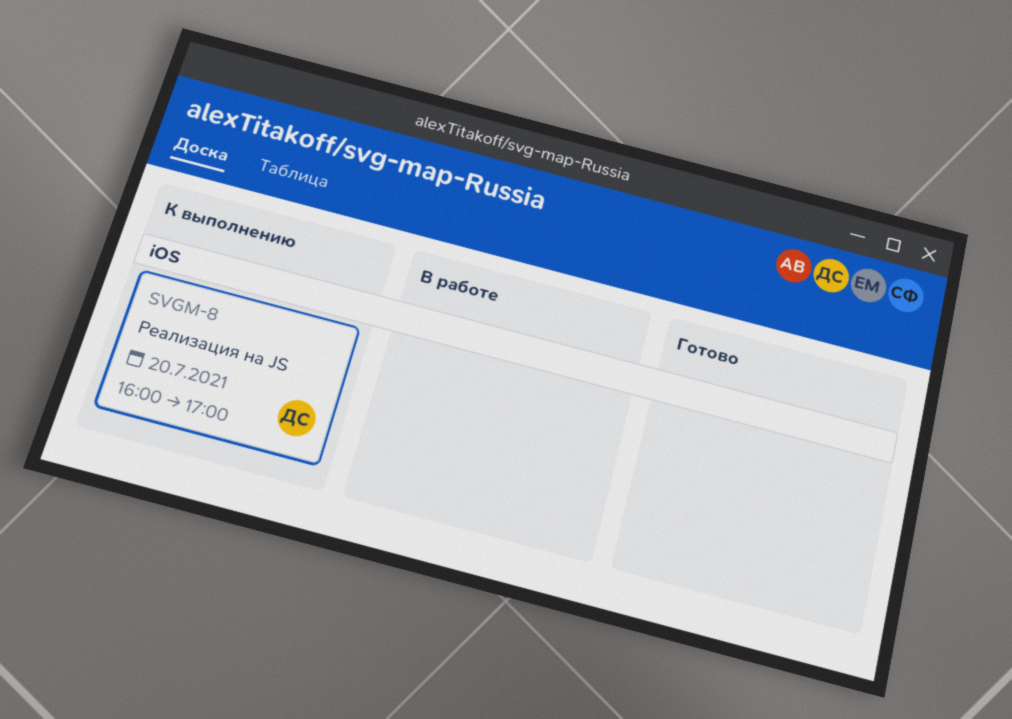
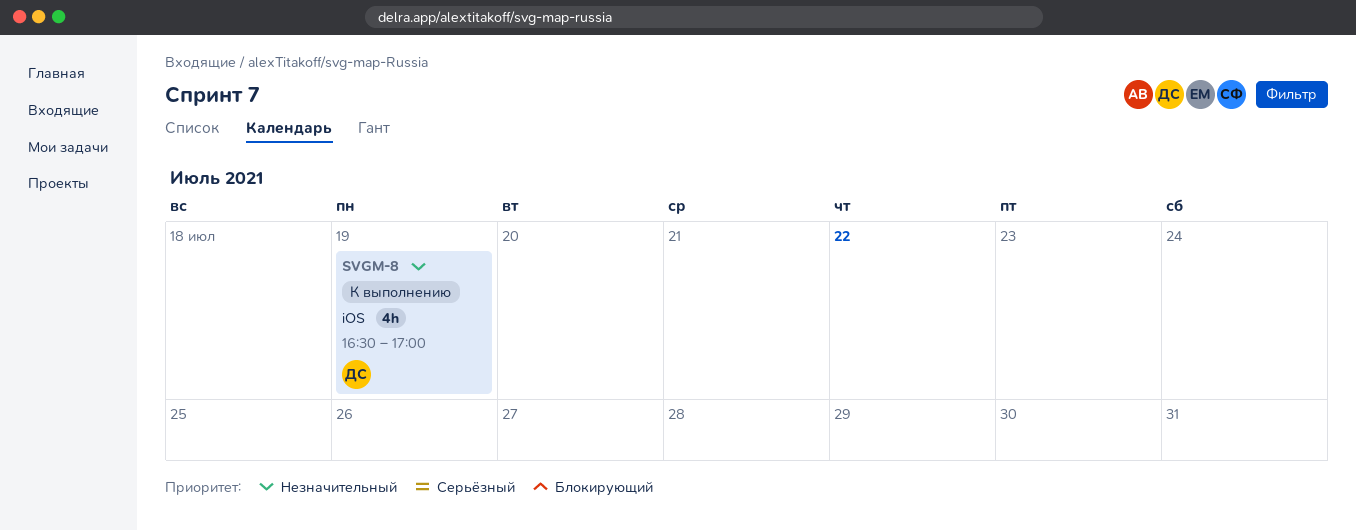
SVGM-8, day: Jul 20 -> Jul 19
SVGM-8, begins: 16:00 -> 16:30

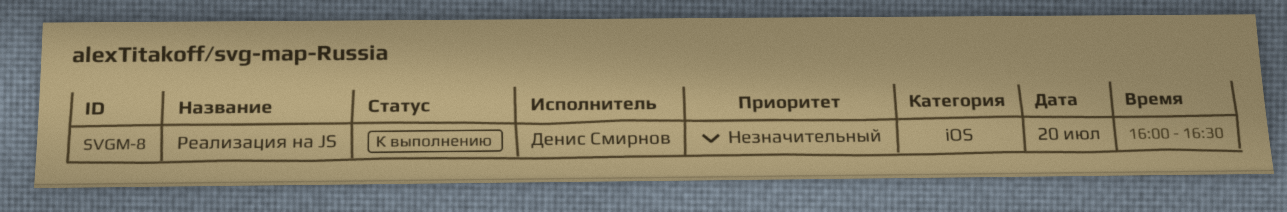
SVGM-8, day: Jul 19 -> Jul 20
SVGM-8, begins: 16:30 -> 16:00
SVGM-8, ends: 17:00 -> 16:30

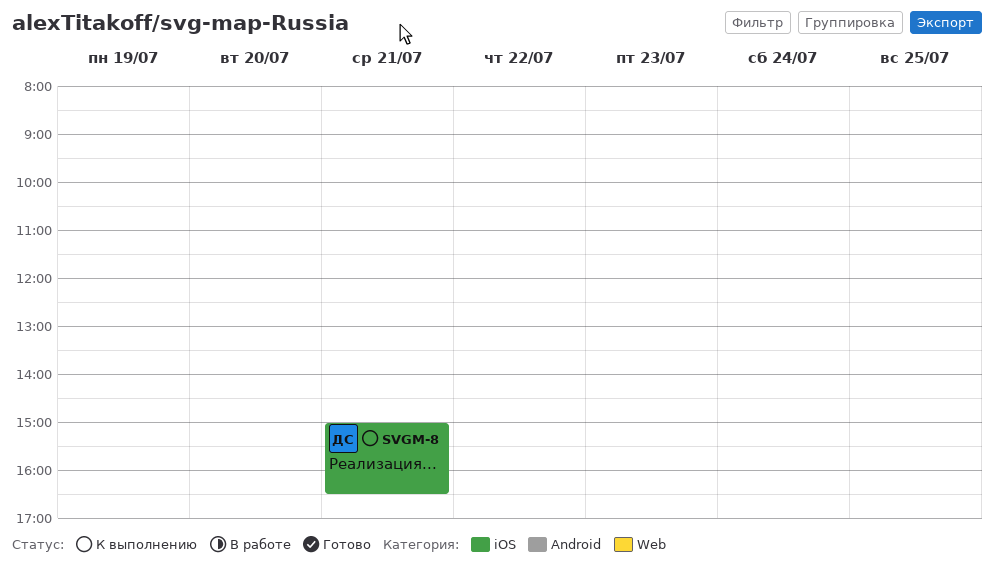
SVGM-8, day: Jul 20 -> Jul 21
SVGM-8, begins: 16:00 -> 15:00

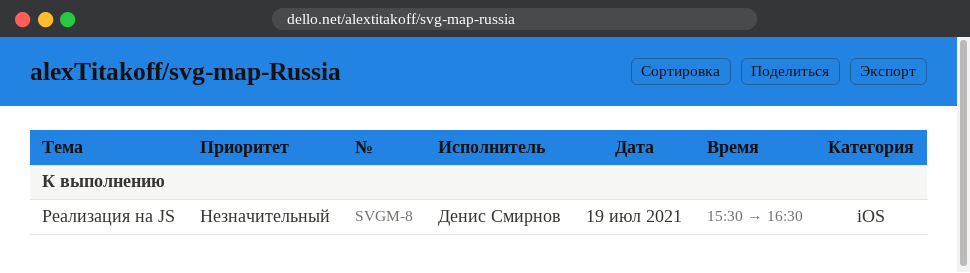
SVGM-8, day: Jul 21 -> Jul 19
SVGM-8, begins: 15:00 -> 15:30

